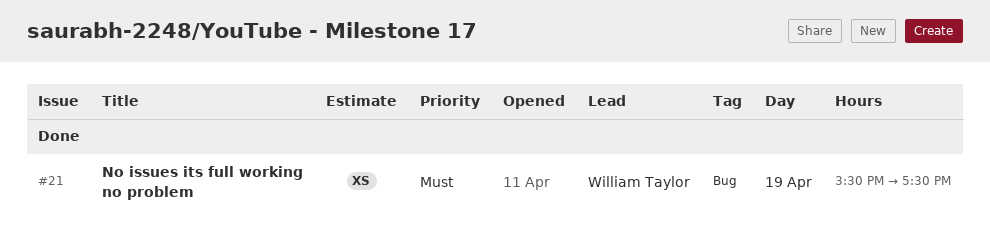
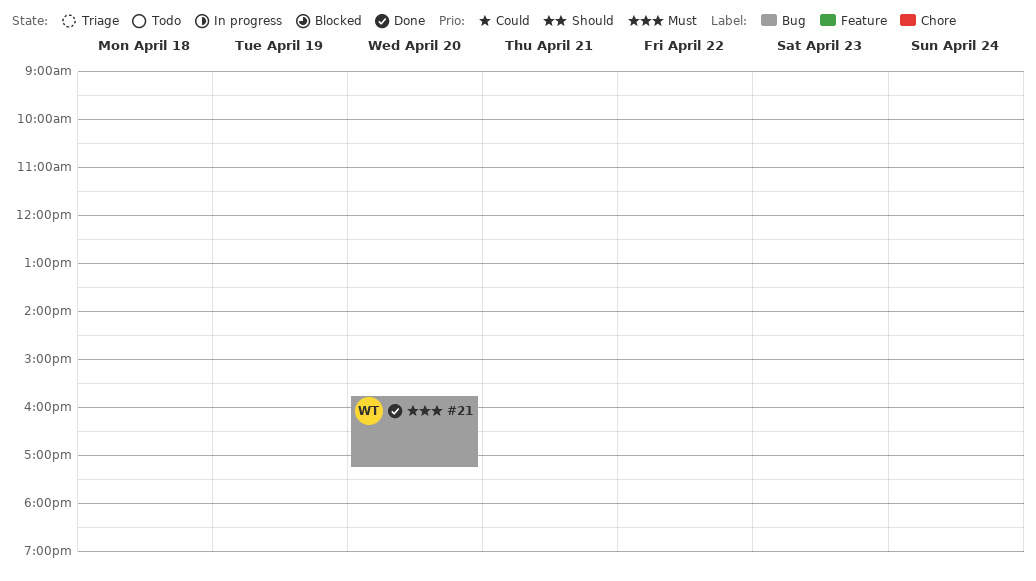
#21, day: Apr 19 -> Apr 20
#21, begins: 15:30 -> 15:45
#21, ends: 17:30 -> 17:15

